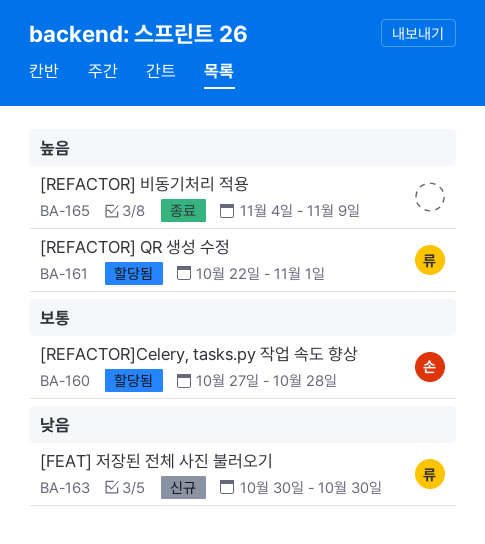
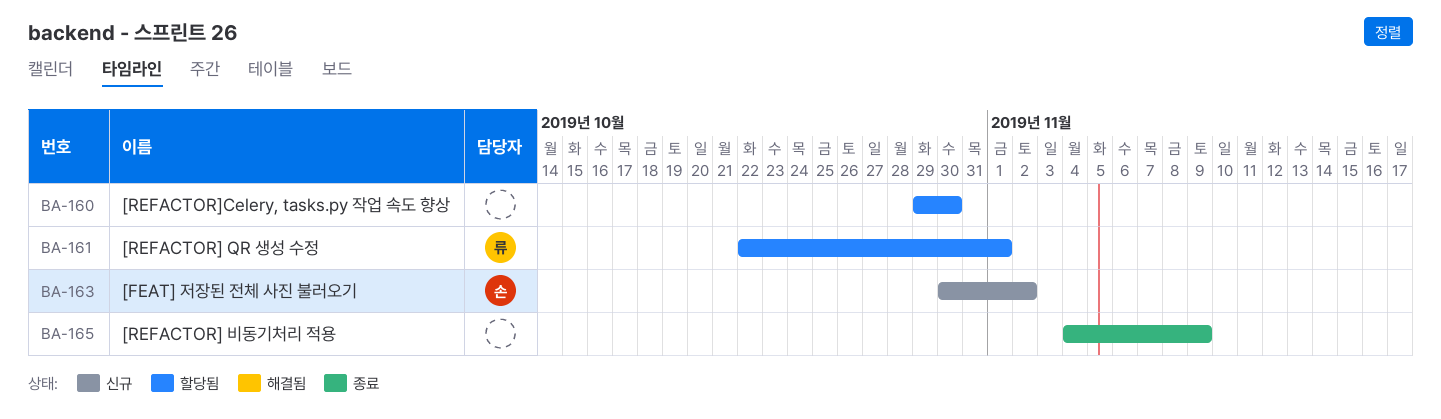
BA-160, owner: 손 -> none
BA-160, start: Oct 27 -> Oct 29
BA-160, due: Oct 28 -> Oct 30
BA-163, owner: 류 -> 손
BA-163, due: Oct 30 -> Nov 2

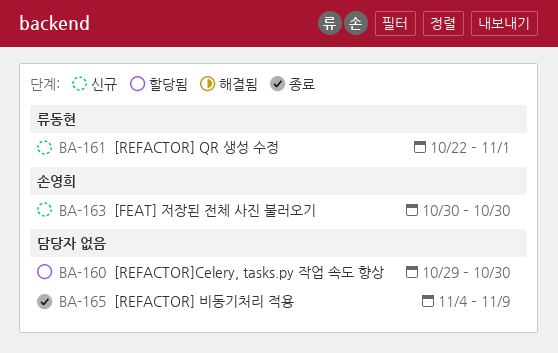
BA-161, status: 할당됨 -> 신규
BA-163, due: Nov 2 -> Oct 30

